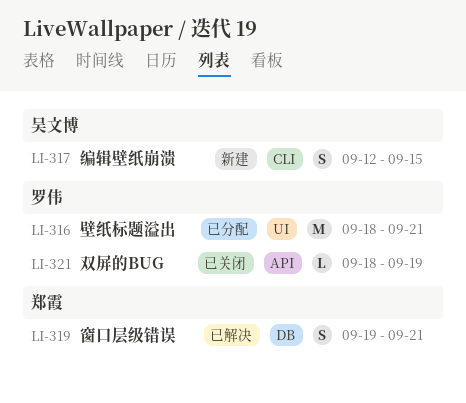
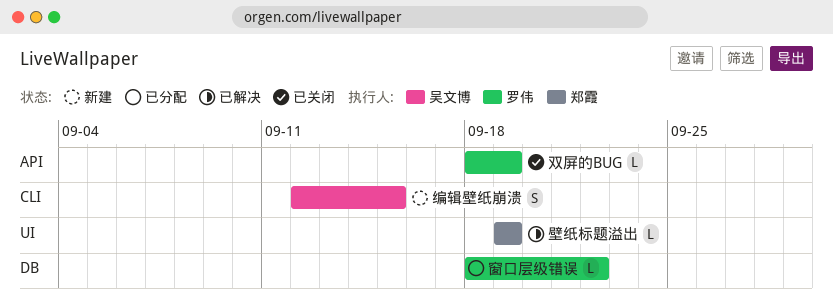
壁纸标题溢出, status: 已分配 -> 已解决
壁纸标题溢出, owner: 罗伟 -> 郑霞
壁纸标题溢出, estimate: M -> L
壁纸标题溢出, start: Sep 18 -> Sep 19
壁纸标题溢出, due: Sep 21 -> Sep 19
窗口层级错误, status: 已解决 -> 已分配
窗口层级错误, owner: 郑霞 -> 罗伟
窗口层级错误, estimate: S -> L
窗口层级错误, start: Sep 19 -> Sep 18
窗口层级错误, due: Sep 21 -> Sep 22

